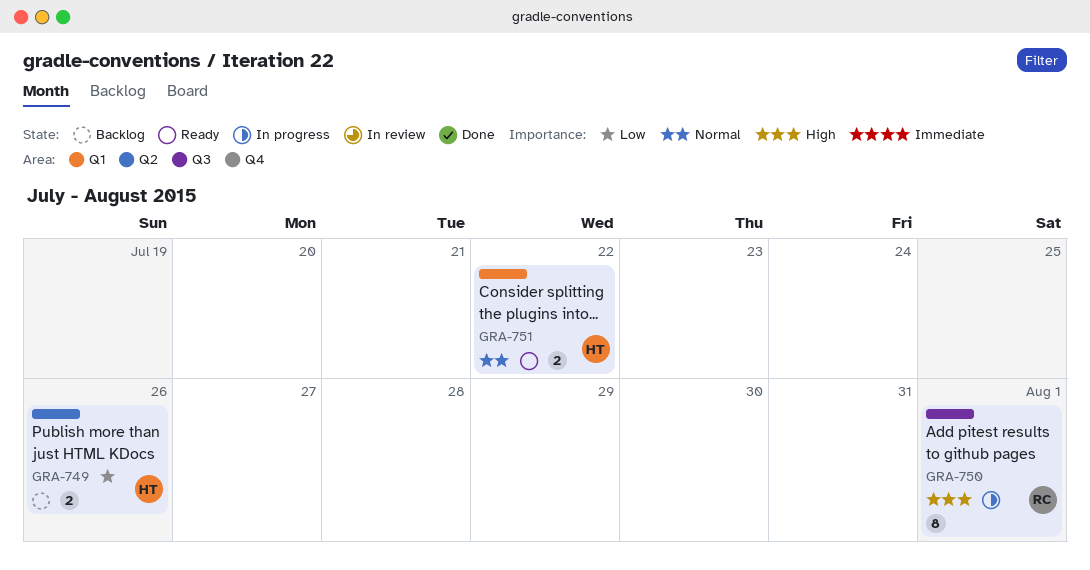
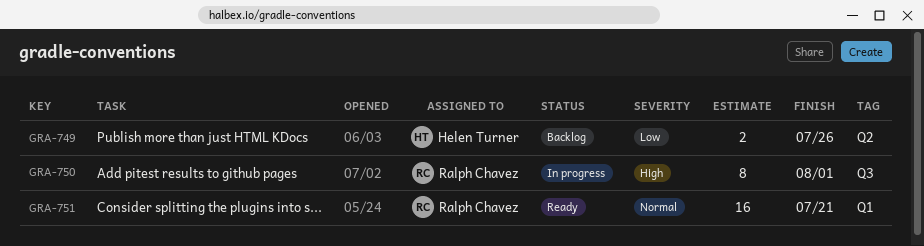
GRA-751, owner: Helen Turner -> Ralph Chavez
GRA-751, estimate: 2 -> 16
GRA-751, due: Jul 22 -> Jul 21

